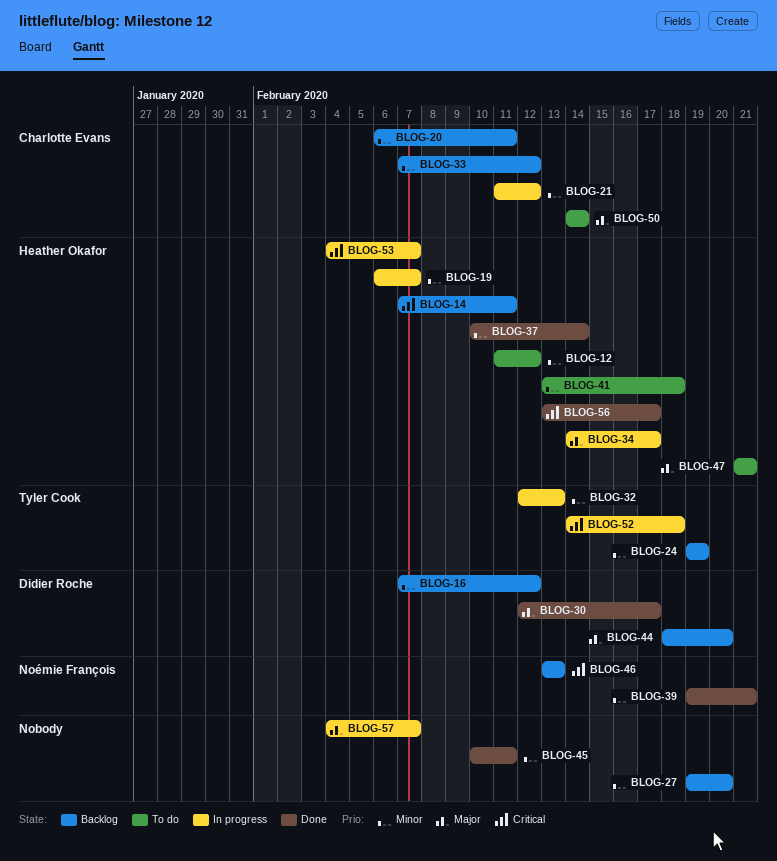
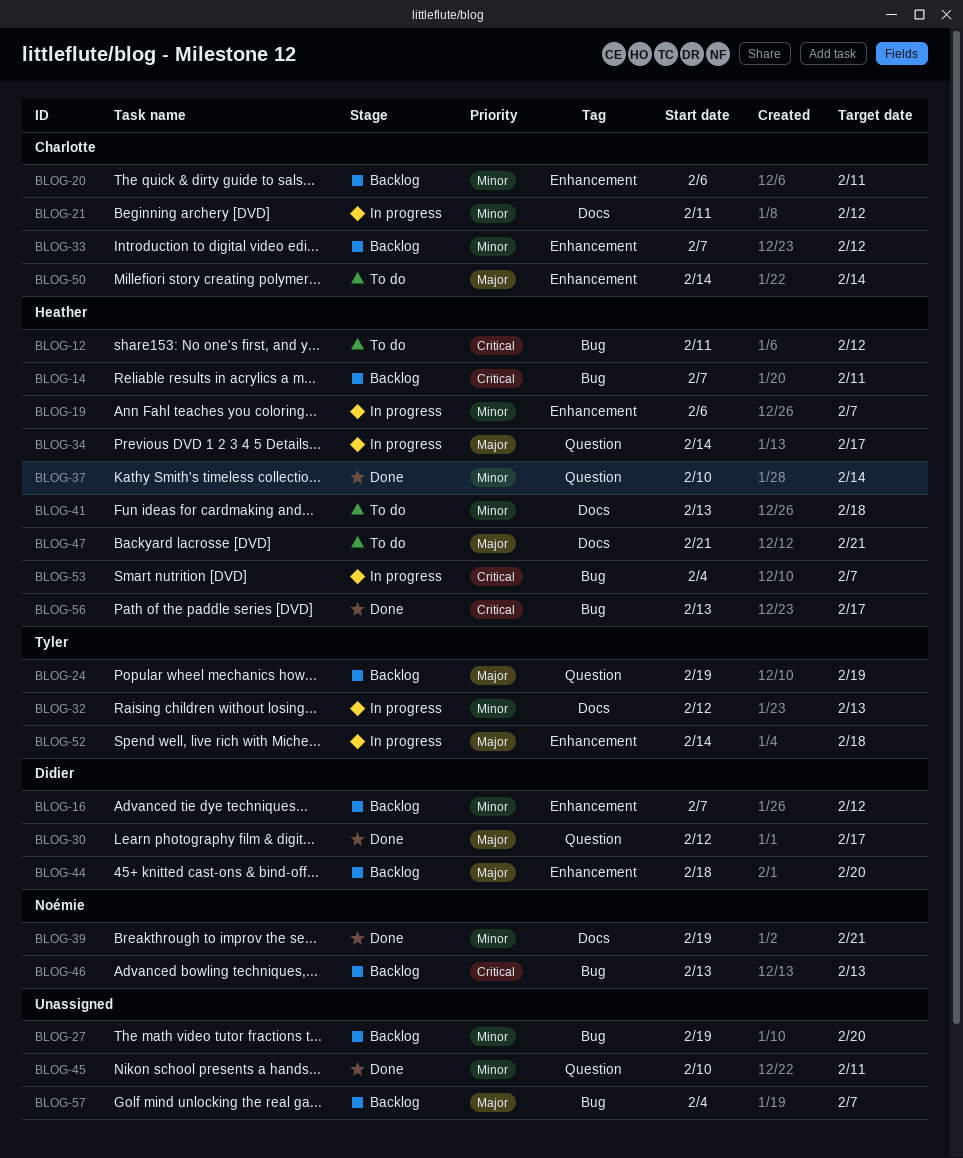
BLOG-12, priority: Minor -> Critical
BLOG-24, priority: Minor -> Major
BLOG-52, priority: Critical -> Major
BLOG-57, status: In progress -> Backlog

